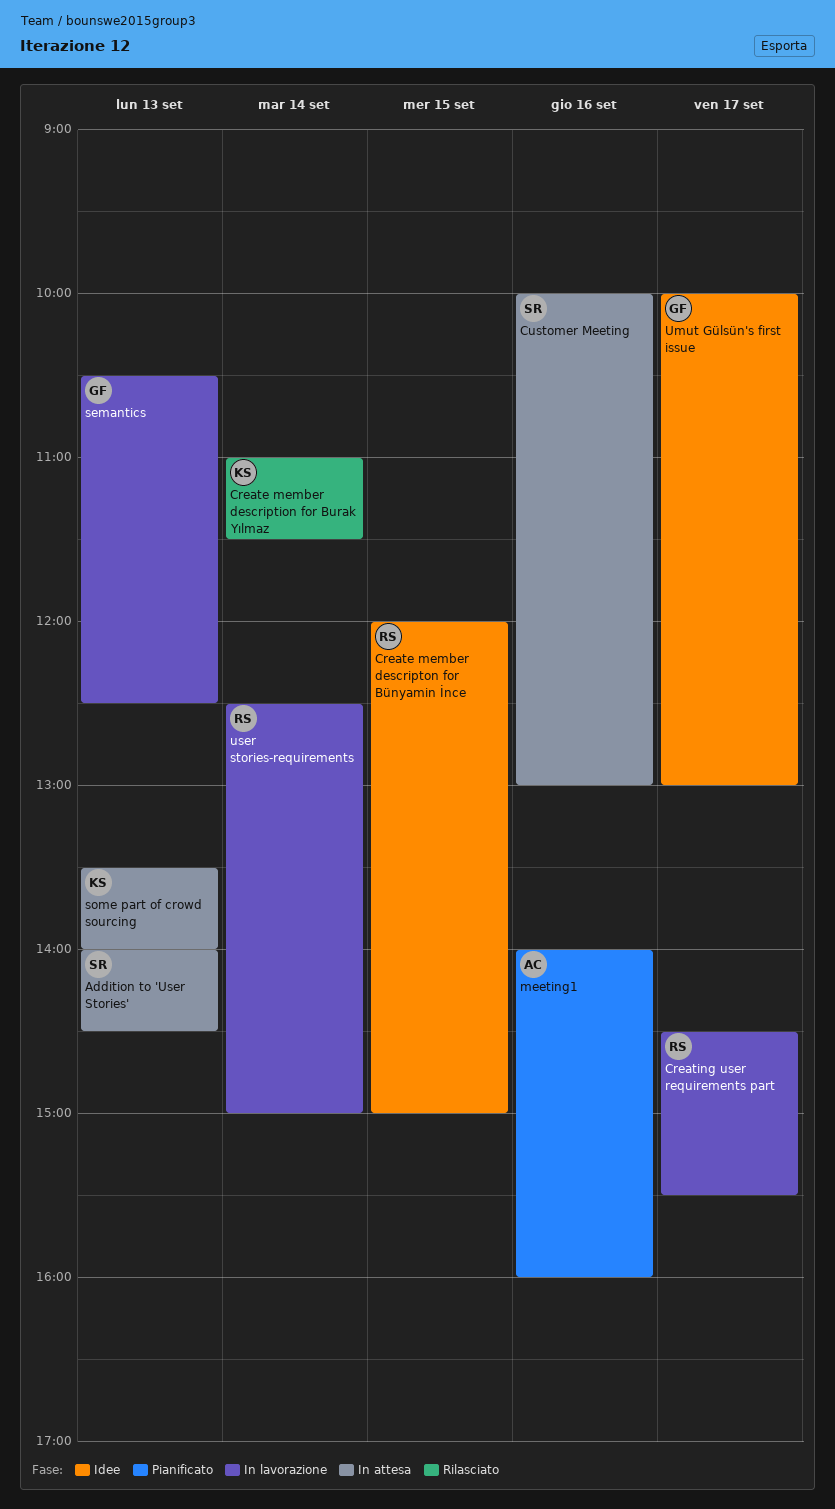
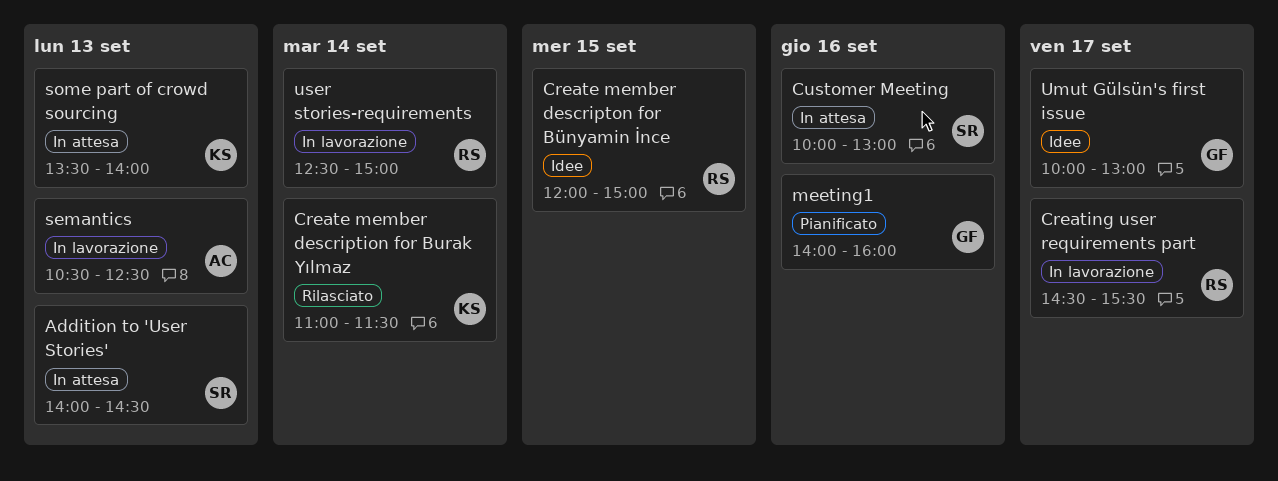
meeting1, owner: AC -> GF
semantics, owner: GF -> AC

